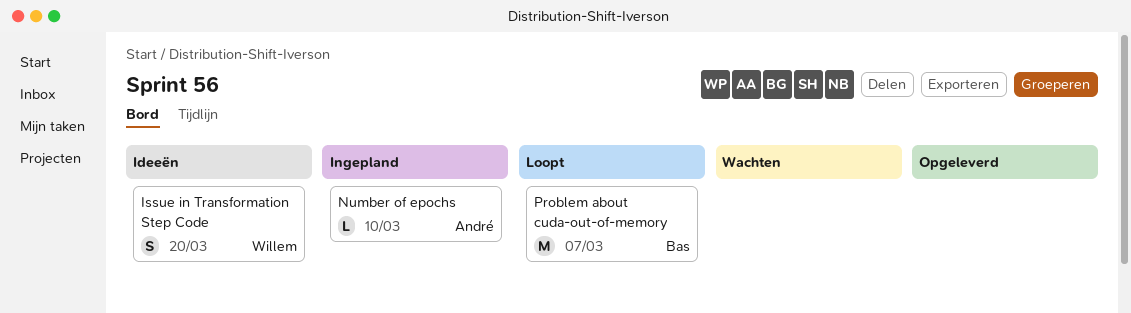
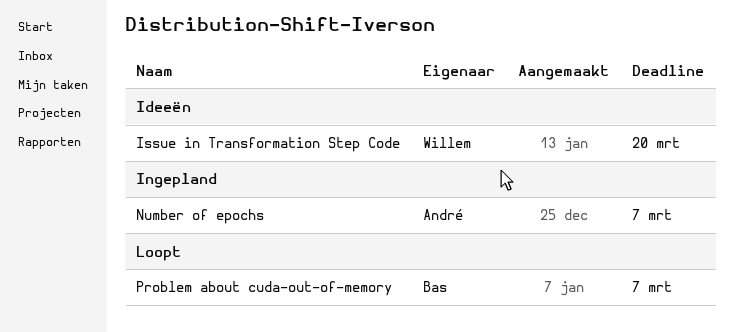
Number of epochs, due: Mar 10 -> Mar 7

